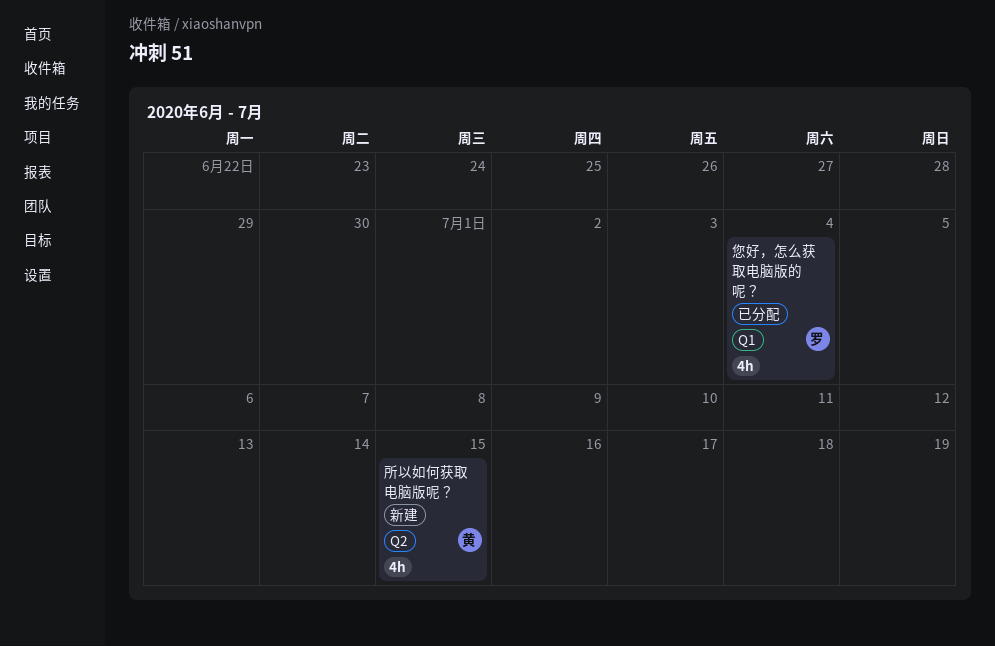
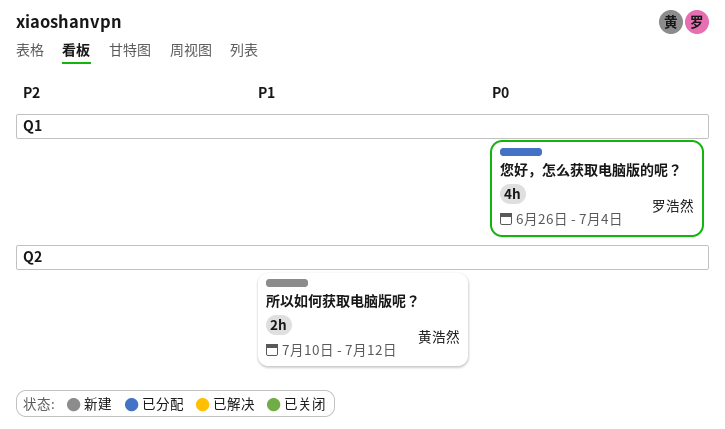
所以如何获取电脑版呢？, estimate: 4h -> 2h
所以如何获取电脑版呢？, due: Jul 15 -> Jul 12

